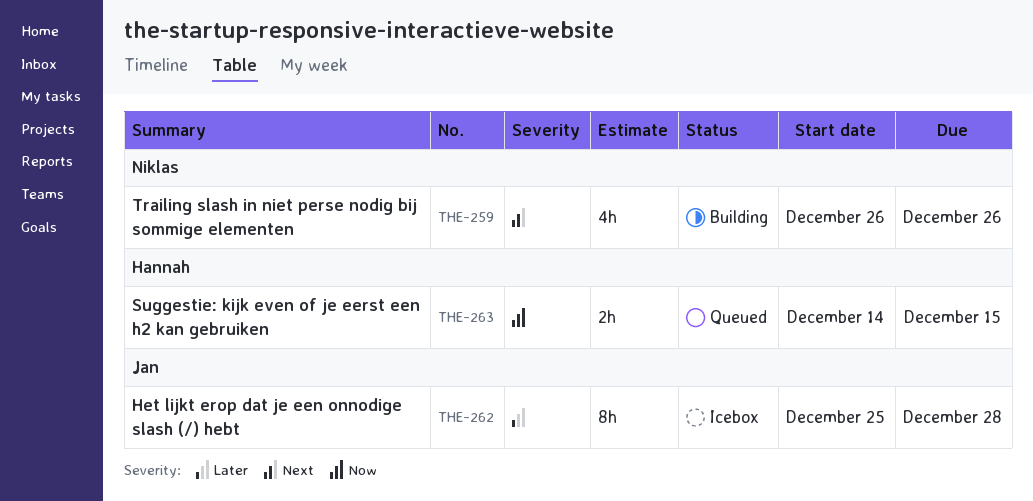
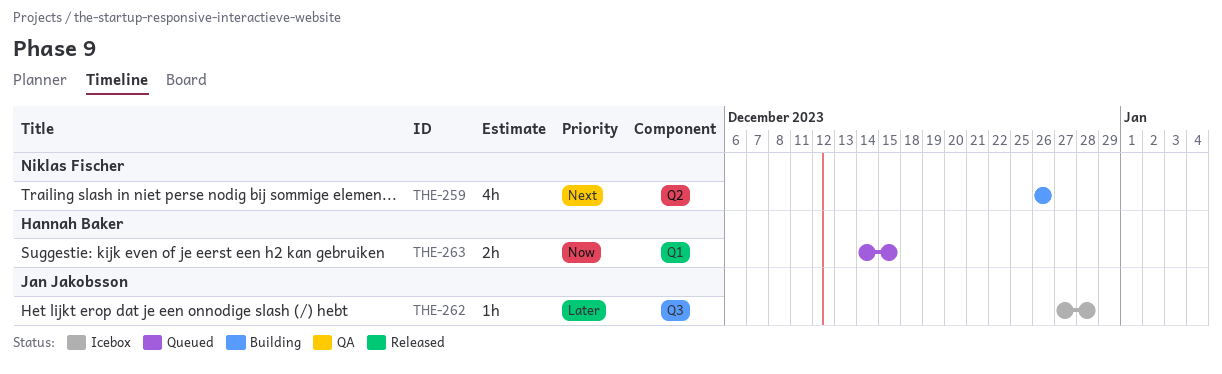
THE-262, estimate: 8h -> 1h
THE-262, start: Dec 25 -> Dec 27

